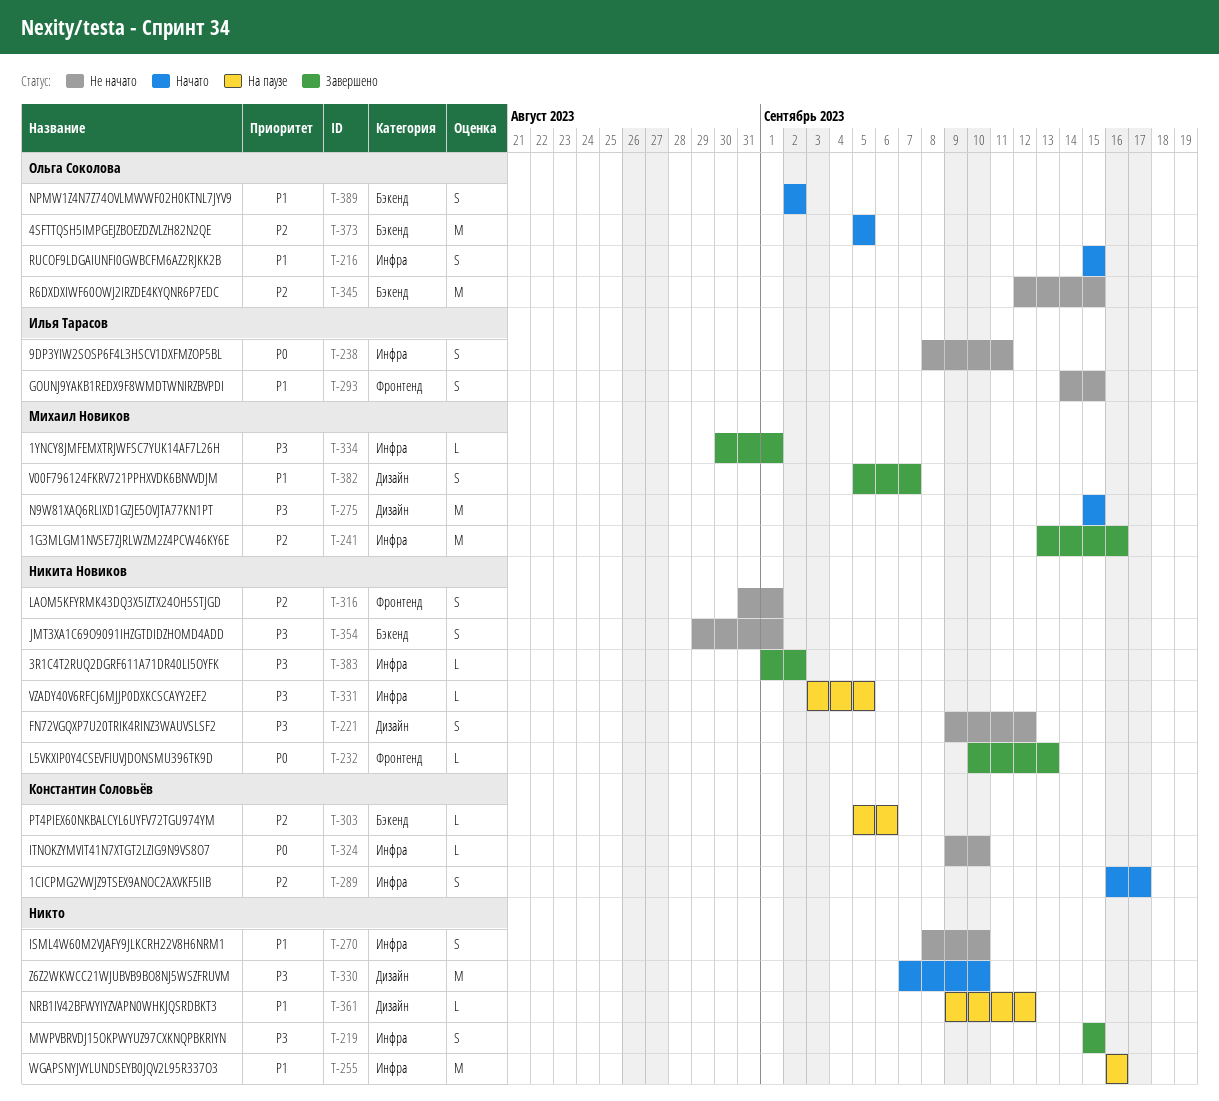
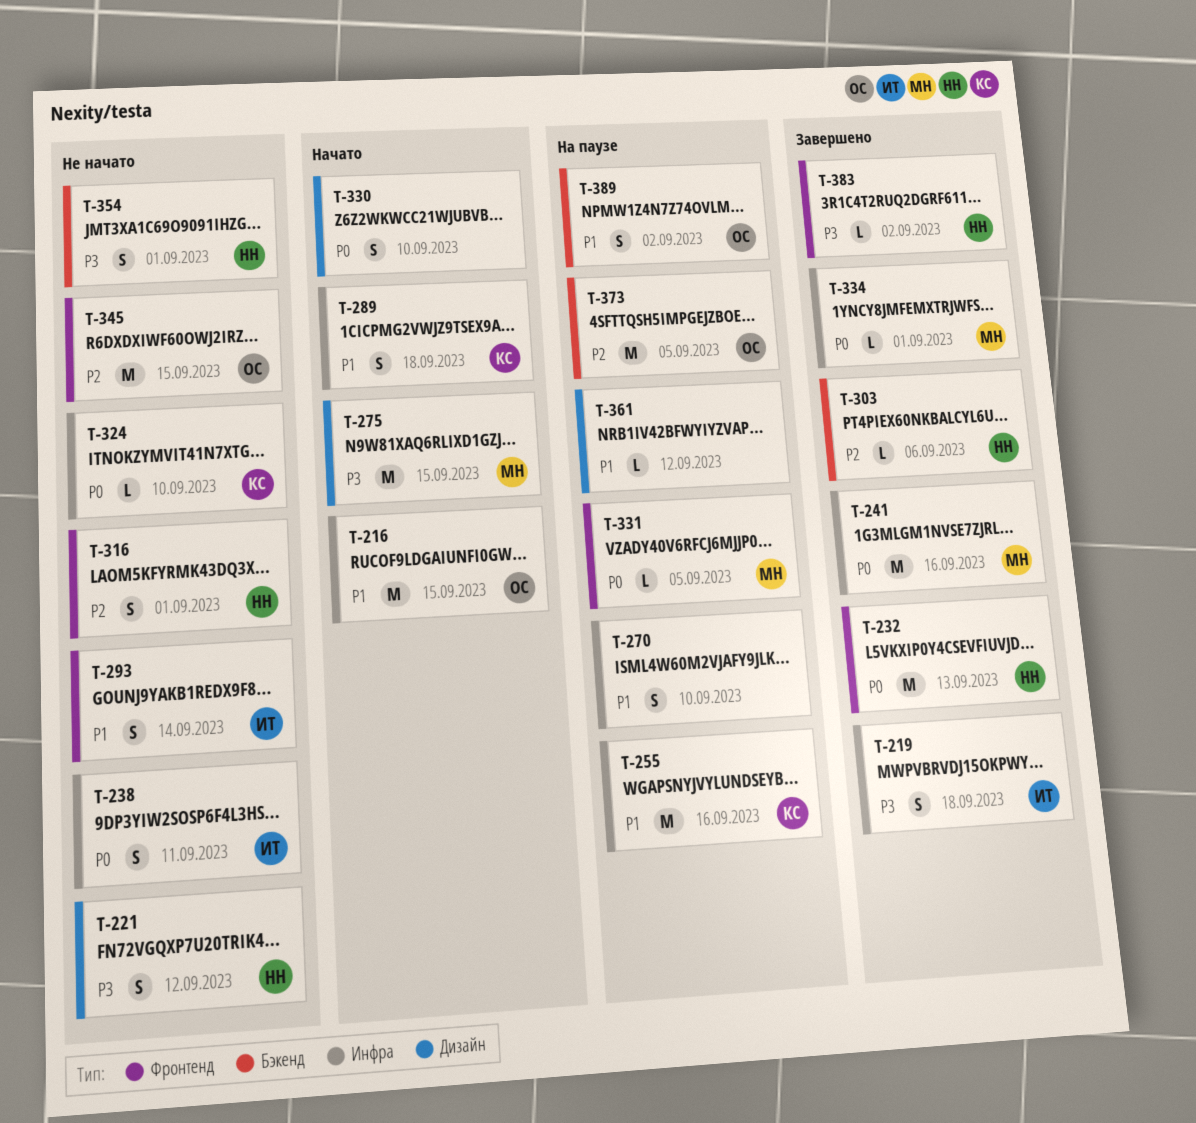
T-216, estimate: S -> M
T-219, owner: none -> Илья Тарасов
T-219, due: Sep 15 -> Sep 18
T-232, estimate: L -> M
T-241, priority: P2 -> P0
T-255, owner: none -> Константин Соловьёв
T-270, status: Не начато -> На паузе
T-289, priority: P2 -> P1
T-289, due: Sep 17 -> Sep 18
T-293, due: Sep 15 -> Sep 14
T-303, status: На паузе -> Завершено
T-303, owner: Константин Соловьёв -> Никита Новиков
T-330, priority: P3 -> P0
T-330, estimate: M -> S
T-331, owner: Никита Новиков -> Михаил Новиков
T-331, priority: P3 -> P0
T-331, label: Инфра -> Фронтенд
T-334, priority: P3 -> P0
T-345, label: Бэкенд -> Фронтенд
T-373, status: Начато -> На паузе
T-382: present -> none
T-383, label: Инфра -> Фронтенд
T-389, status: Начато -> На паузе

